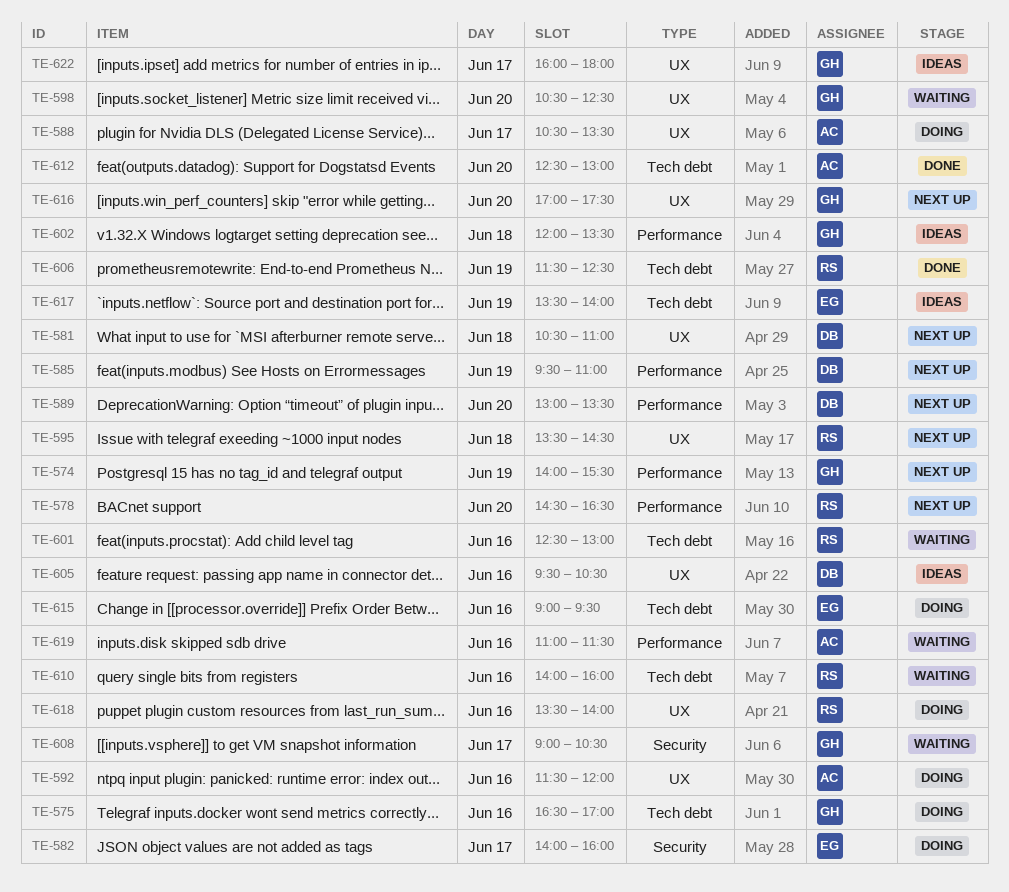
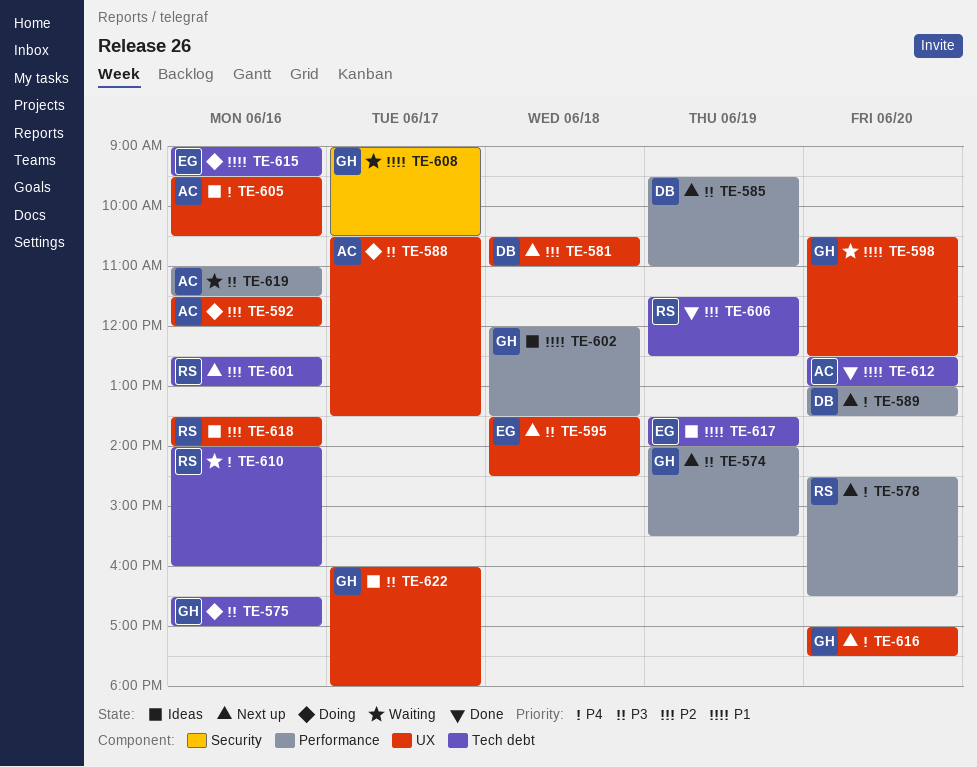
TE-582: present -> none
TE-595, owner: RS -> EG
TE-601, status: Waiting -> Next up
TE-605, owner: DB -> AC
TE-618, status: Doing -> Ideas

